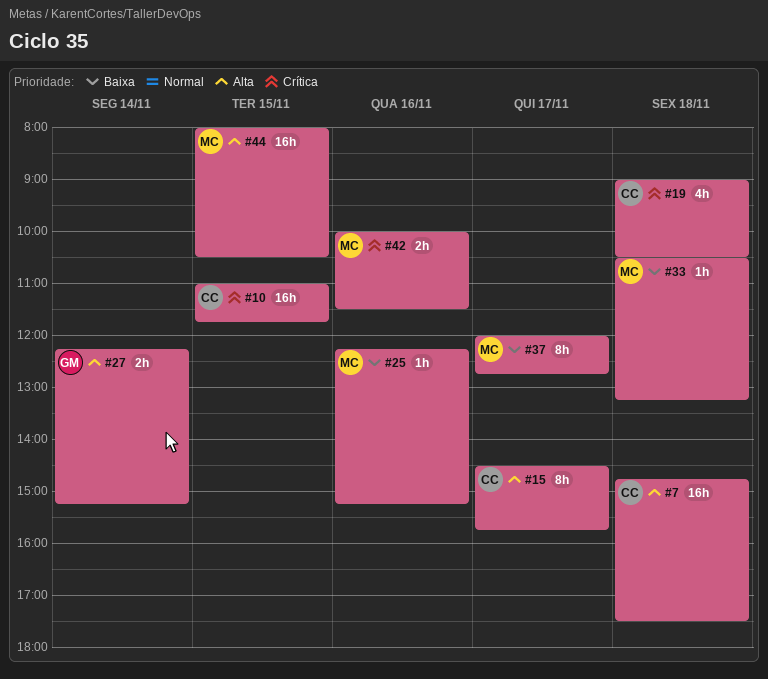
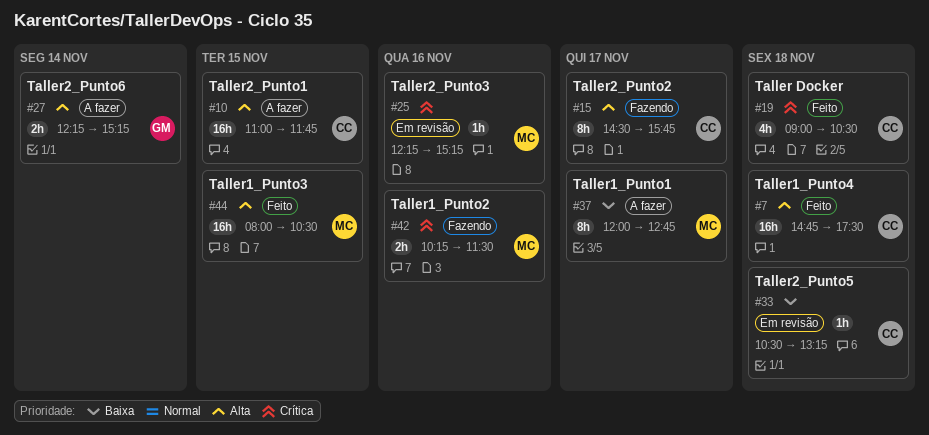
#10, priority: Crítica -> Alta
#25, priority: Baixa -> Crítica
#33, owner: MC -> CC
#42, begins: 10:00 -> 10:15

